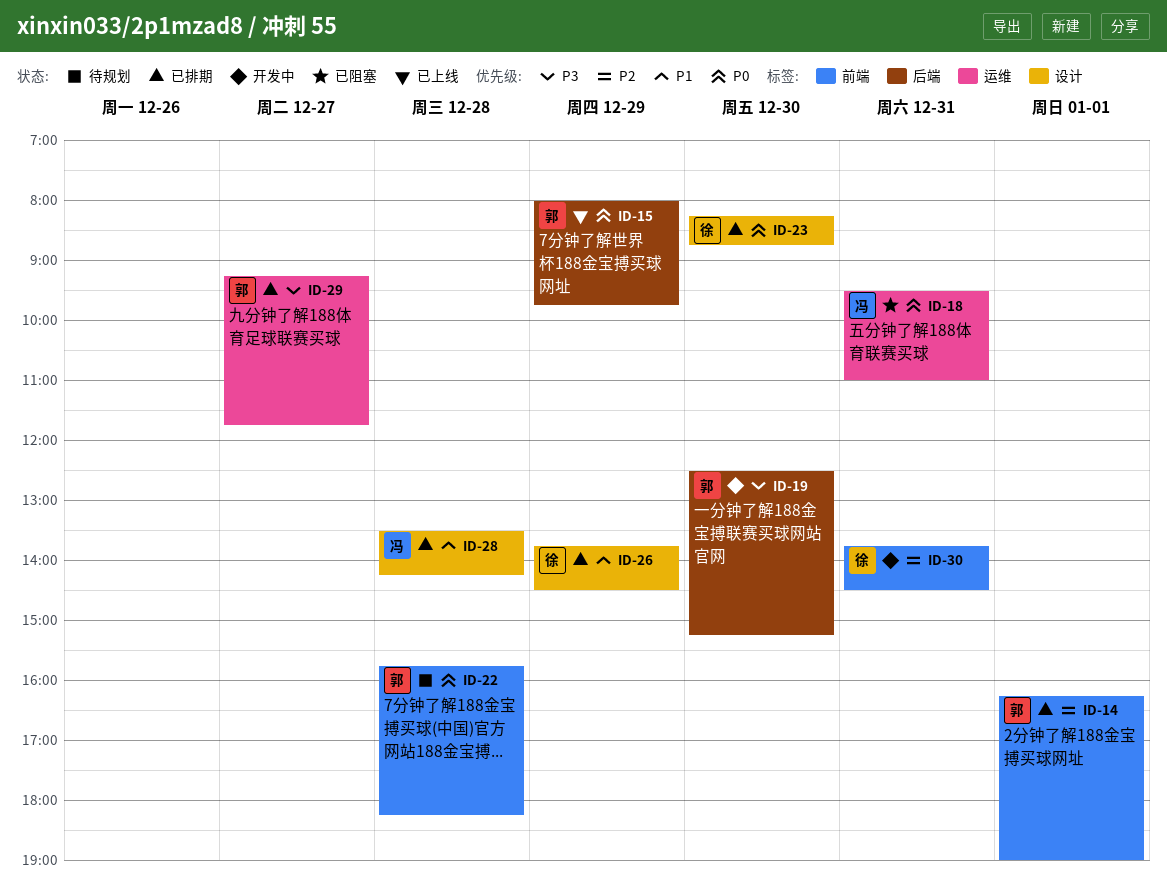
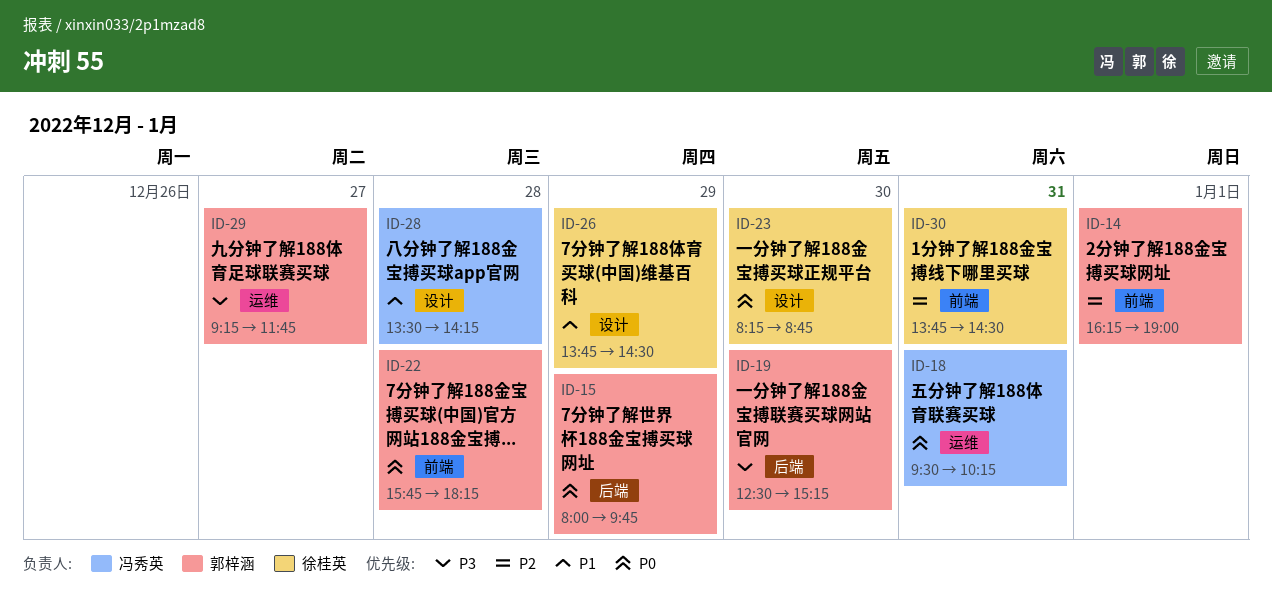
ID-18, ends: 11:00 -> 10:15

